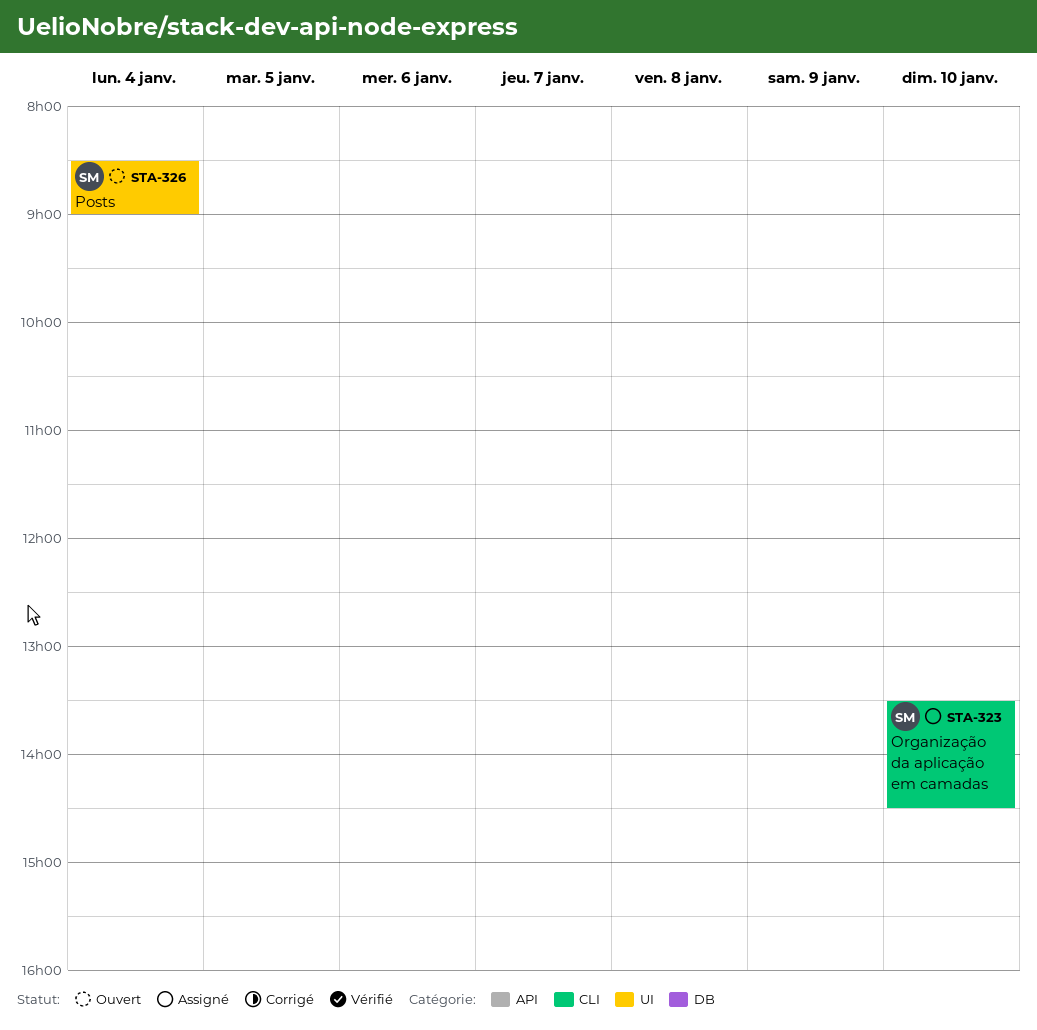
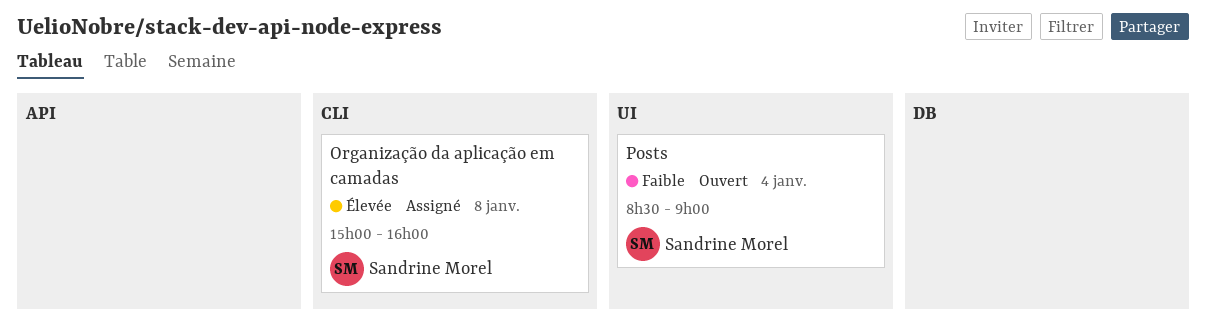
Organização da aplicação em camadas, day: Jan 10 -> Jan 8
Organização da aplicação em camadas, begins: 13:30 -> 15:00
Organização da aplicação em camadas, ends: 14:30 -> 16:00

